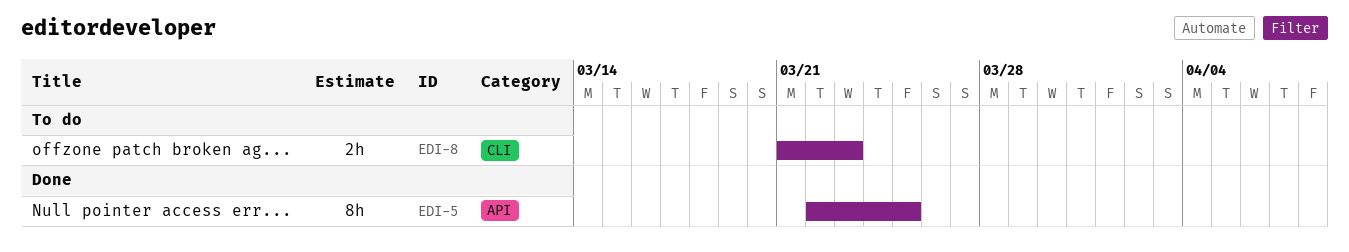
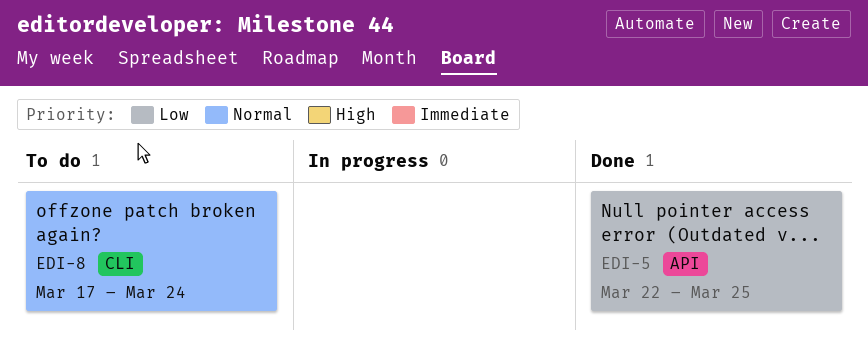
EDI-8, start: Mar 21 -> Mar 17
EDI-8, due: Mar 23 -> Mar 24

